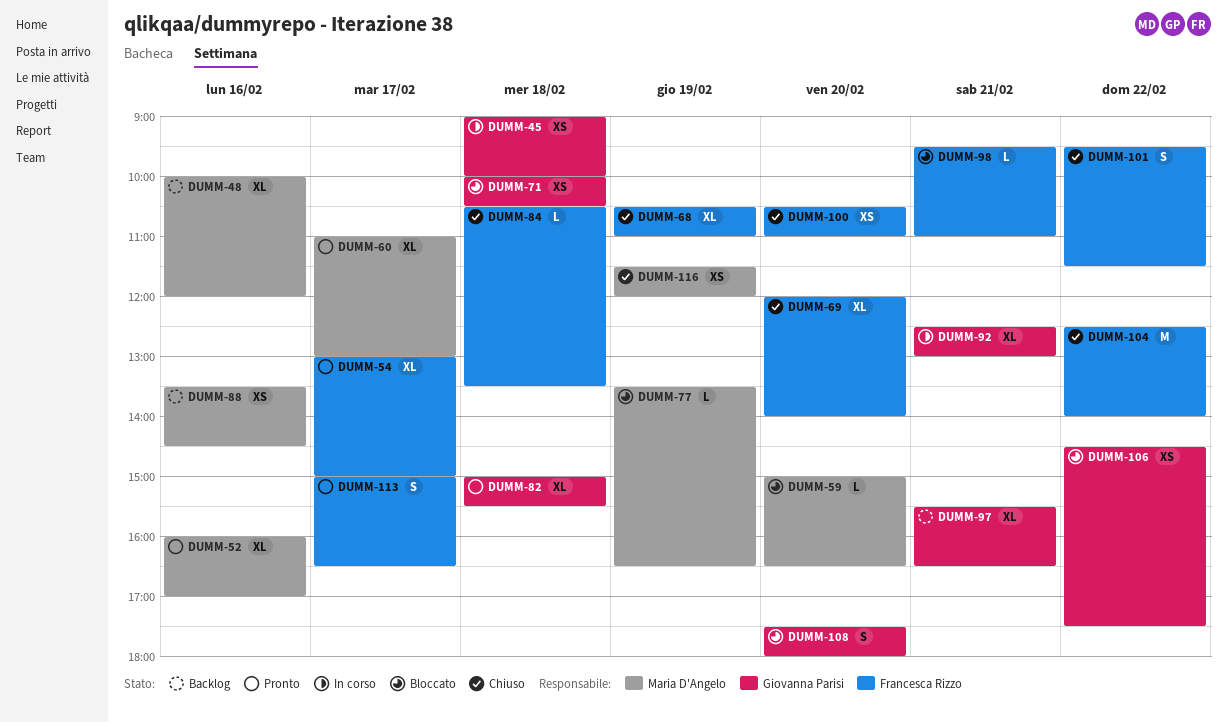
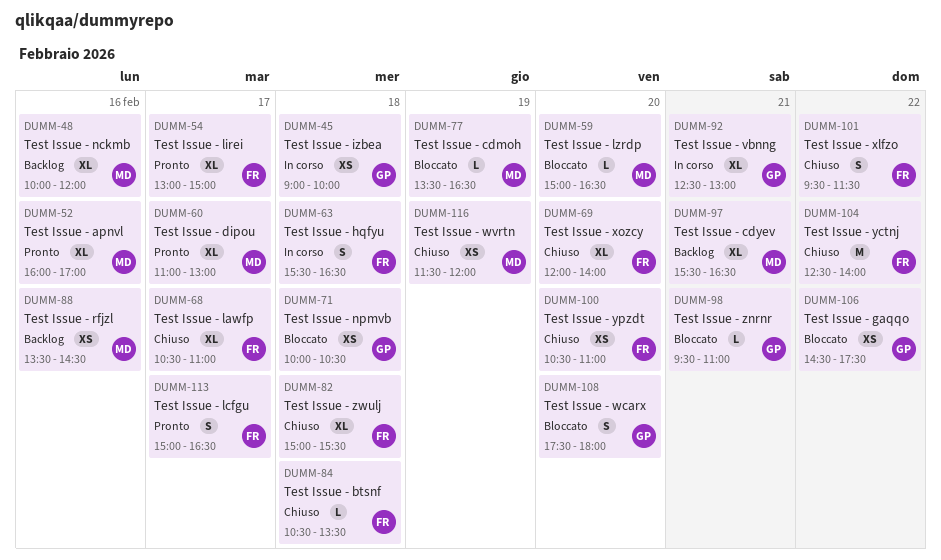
DUMM-63: none -> present
DUMM-68, day: Feb 19 -> Feb 17
DUMM-82, status: Pronto -> Chiuso
DUMM-82, owner: Giovanna Parisi -> Francesca Rizzo
DUMM-97, owner: Giovanna Parisi -> Maria D'Angelo
DUMM-98, owner: Francesca Rizzo -> Giovanna Parisi

